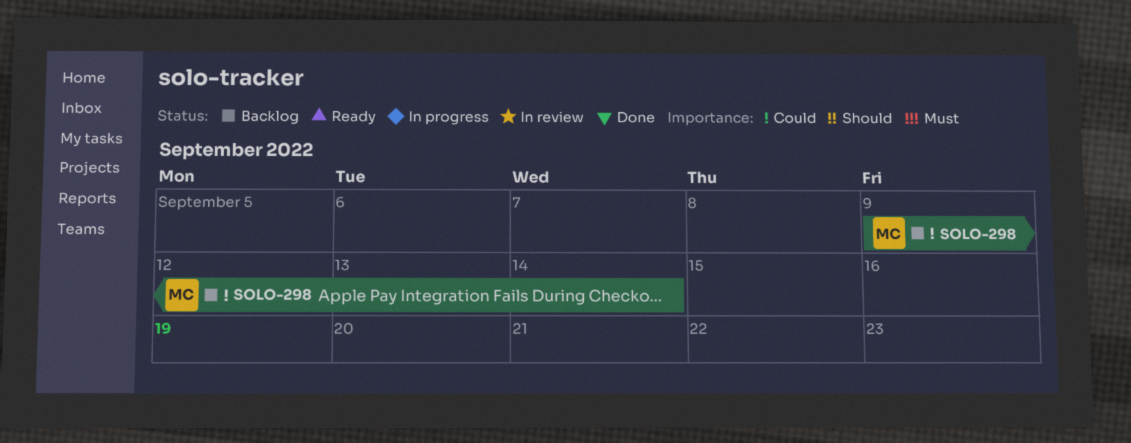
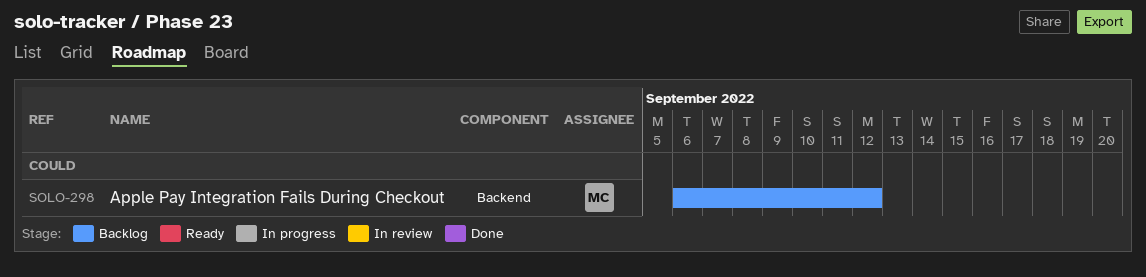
SOLO-298, start: Sep 9 -> Sep 6
SOLO-298, due: Sep 14 -> Sep 12

